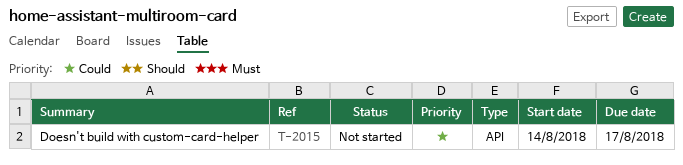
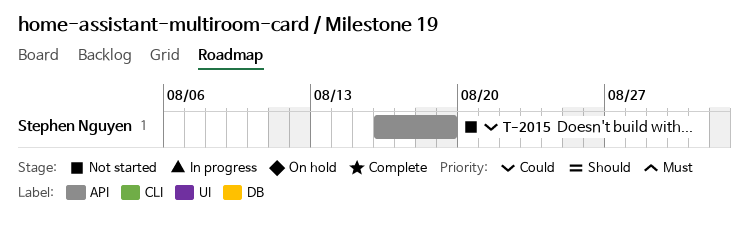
T-2015, start: Aug 14 -> Aug 16
T-2015, due: Aug 17 -> Aug 19

